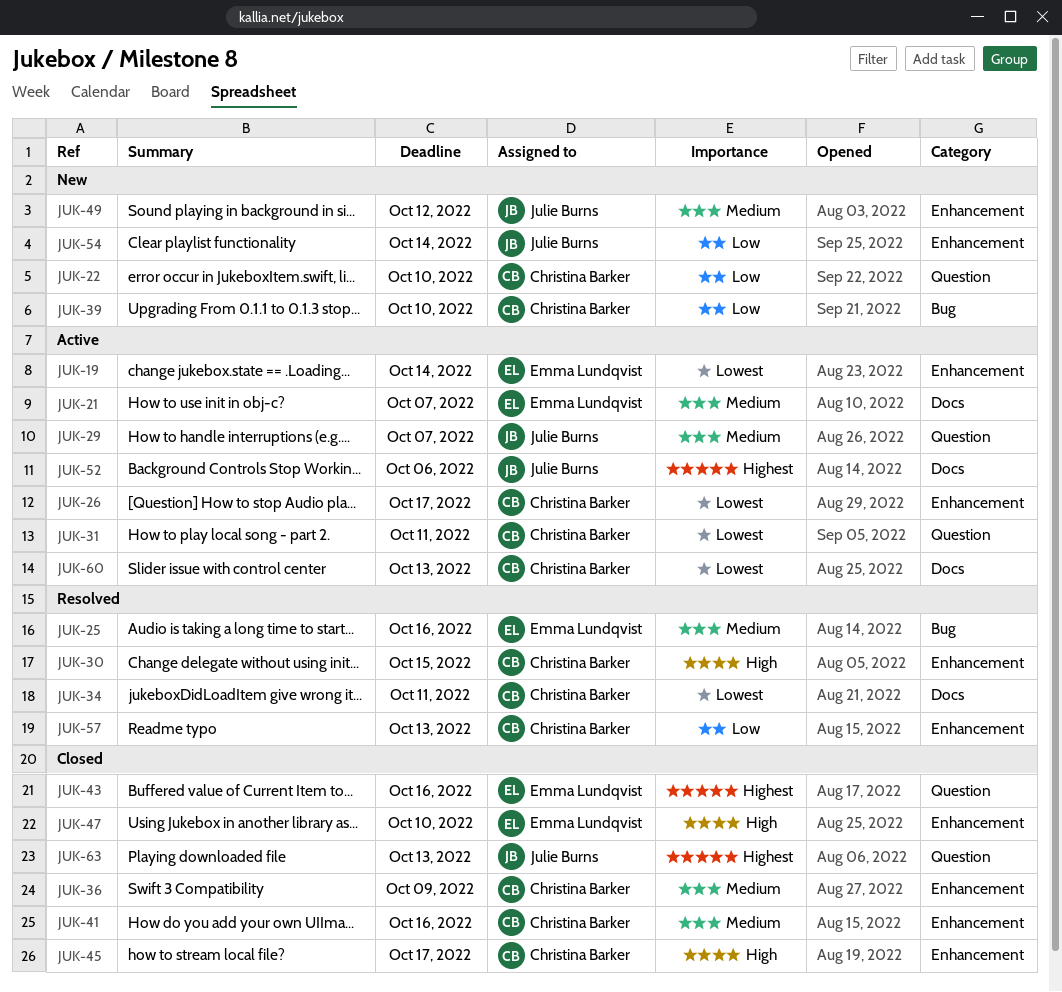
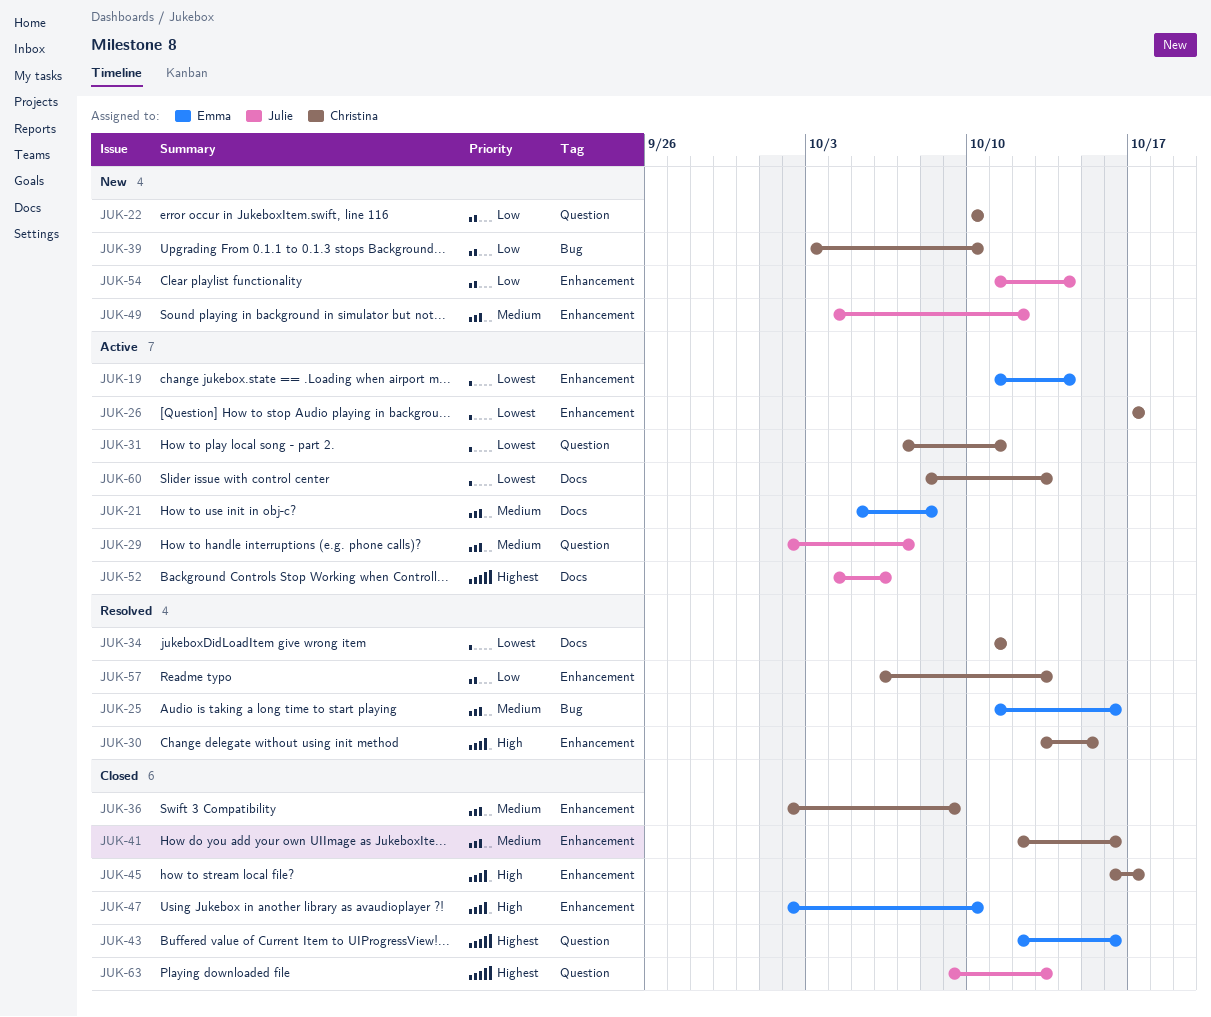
JUK-21, due: Oct 7 -> Oct 8

